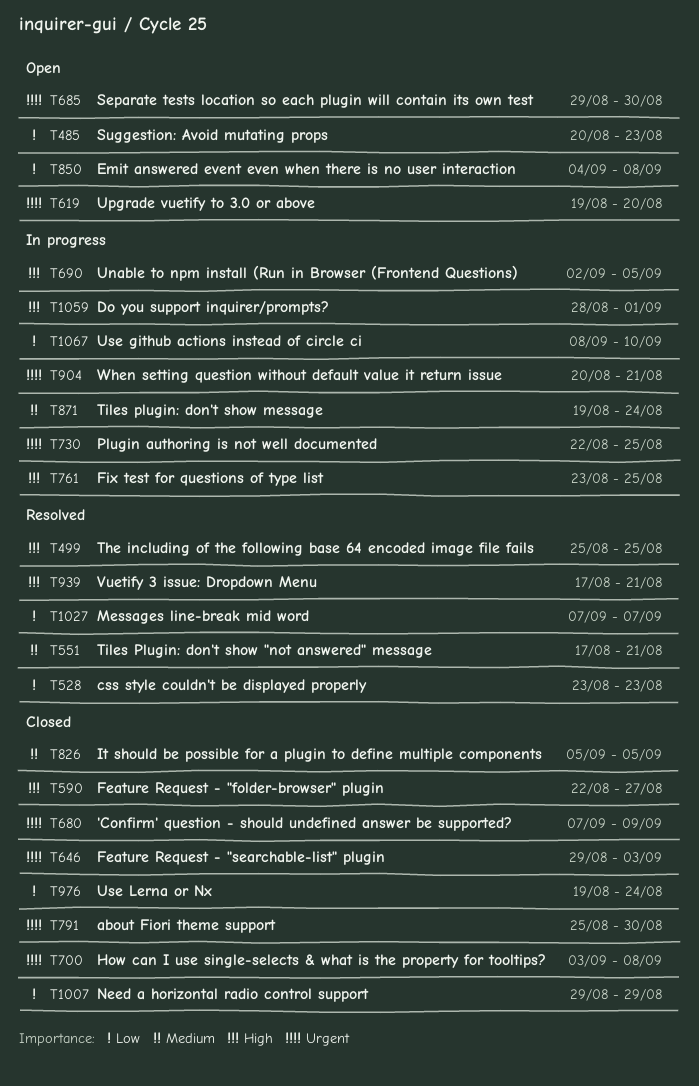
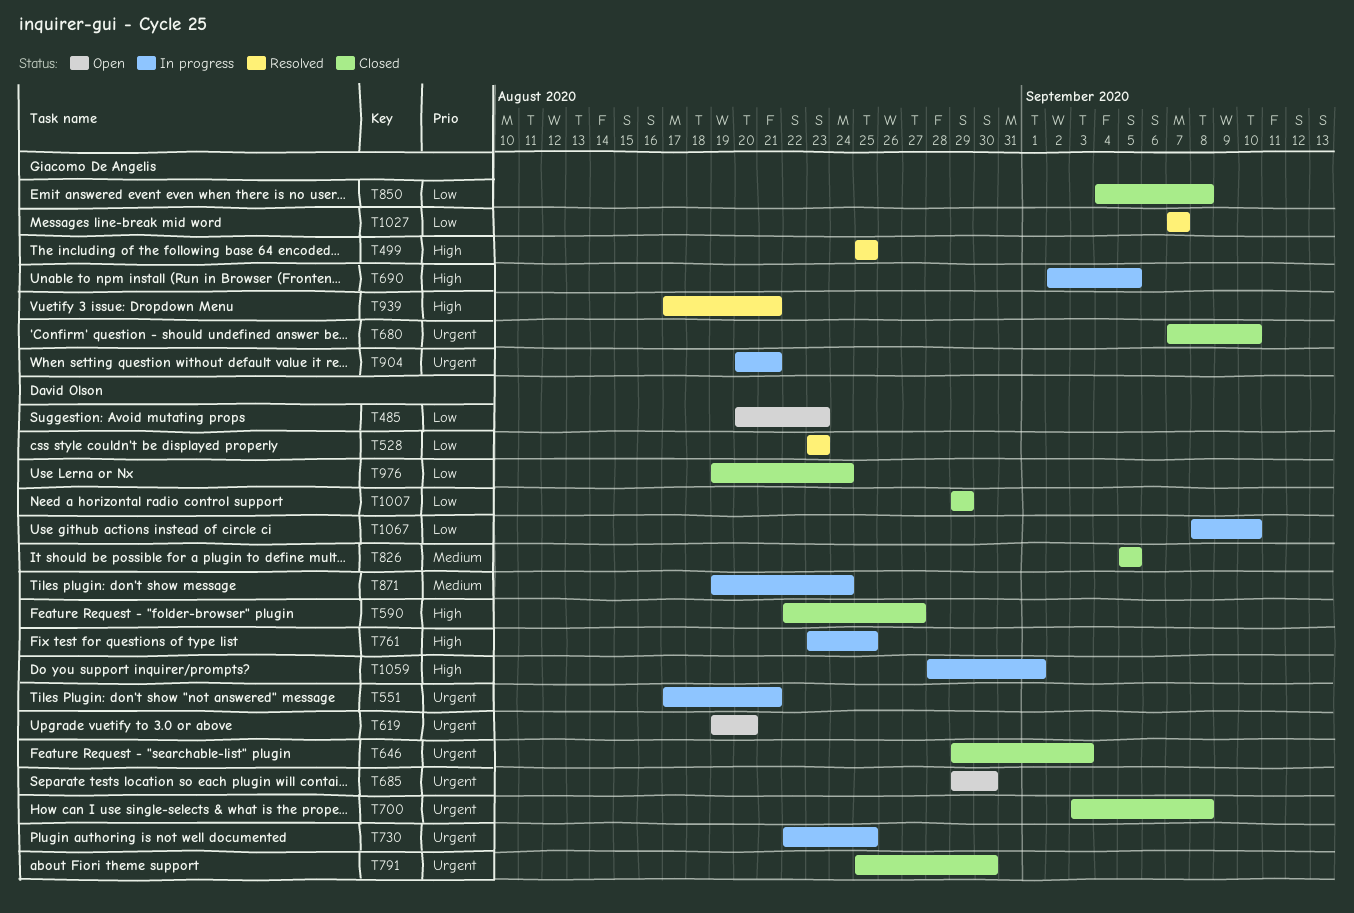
T551, status: Resolved -> In progress
T551, priority: Medium -> Urgent
T680, due: Sep 9 -> Sep 10
T850, status: Open -> Closed

